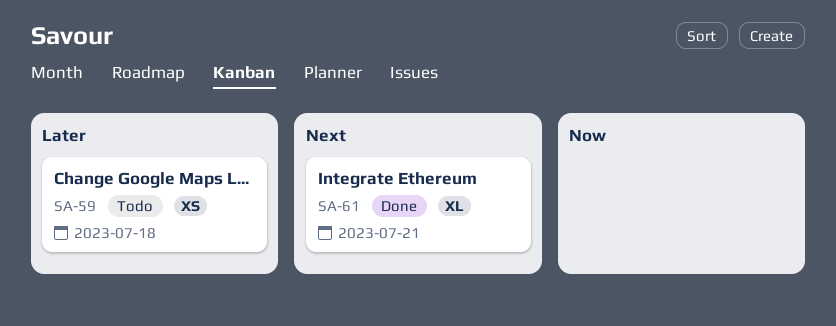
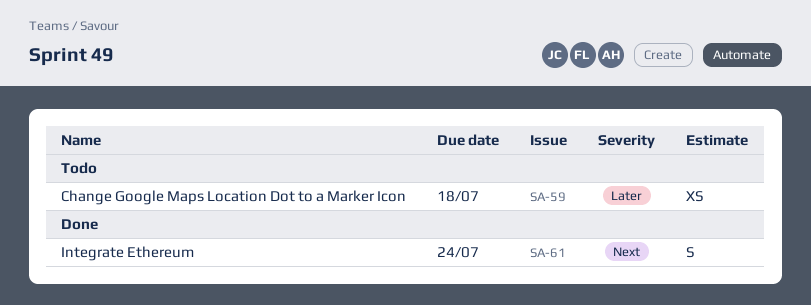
SA-61, estimate: XL -> S
SA-61, due: Jul 21 -> Jul 24

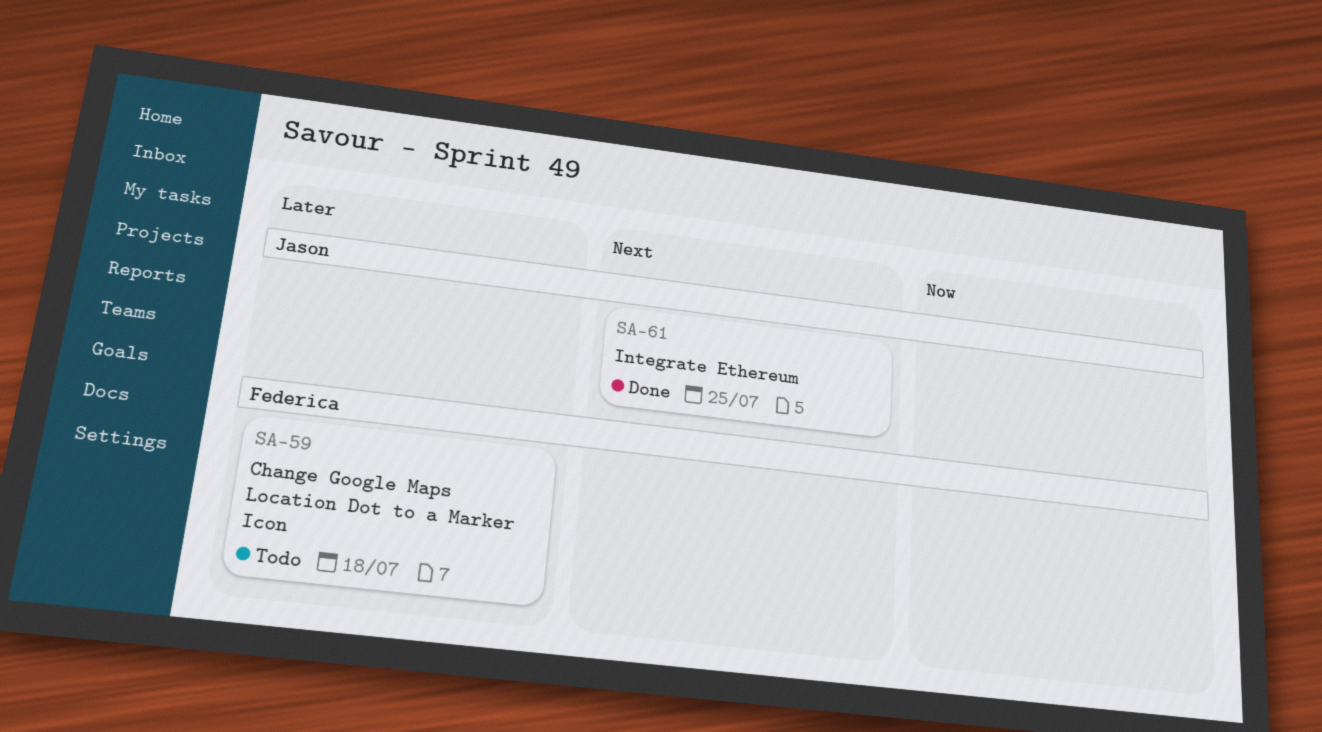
SA-61, due: Jul 24 -> Jul 25

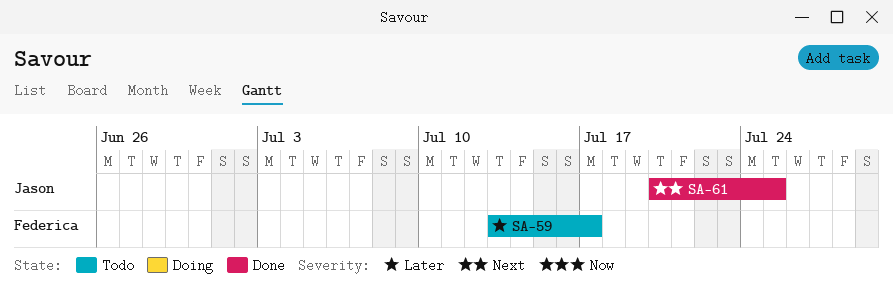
SA-59, due: Jul 18 -> Jul 17

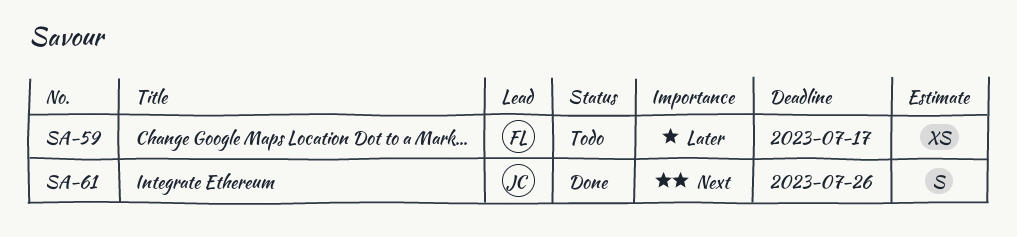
SA-61, due: Jul 25 -> Jul 26

